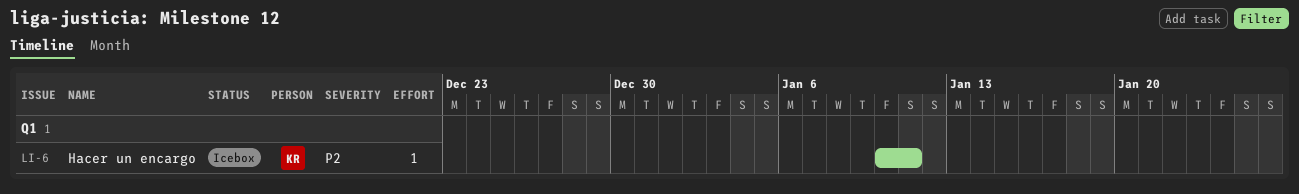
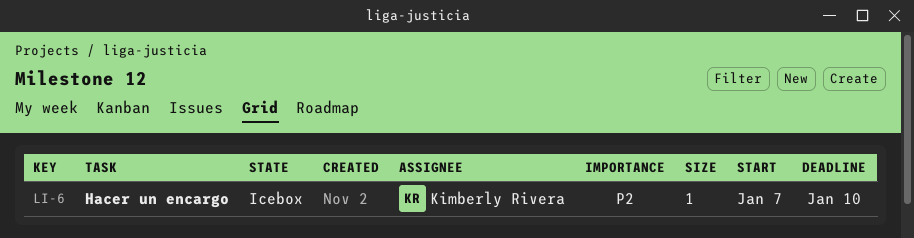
LI-6, start: Jan 10 -> Jan 7
LI-6, due: Jan 11 -> Jan 10

